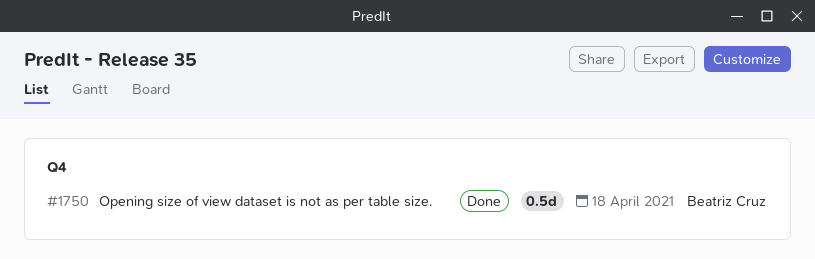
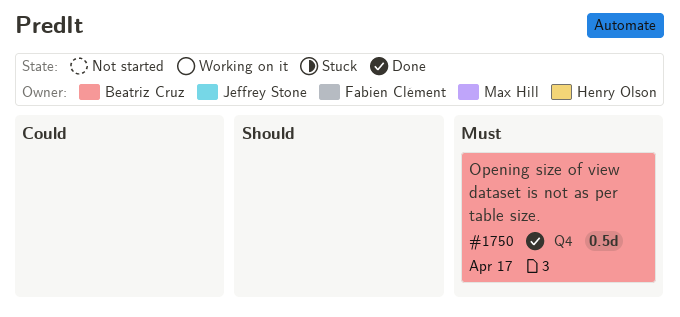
#1750, due: Apr 18 -> Apr 17

